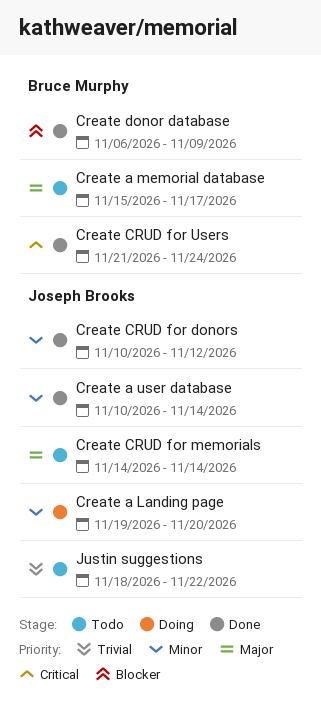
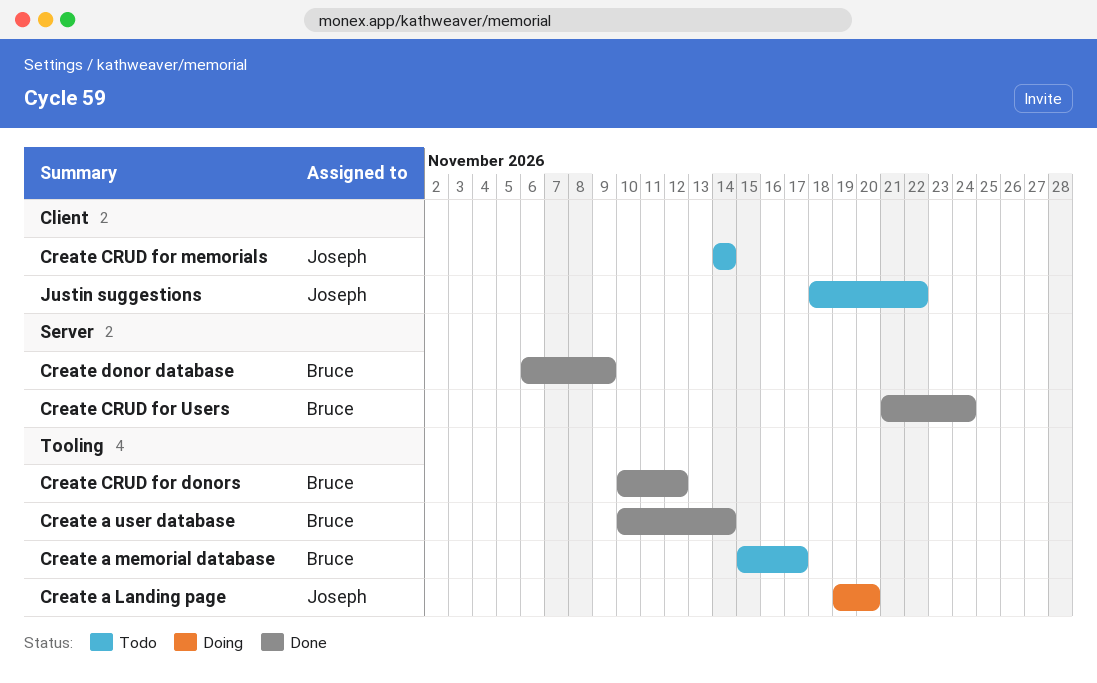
Create a user database, owner: Joseph Brooks -> Bruce Murphy
Create CRUD for donors, owner: Joseph Brooks -> Bruce Murphy

